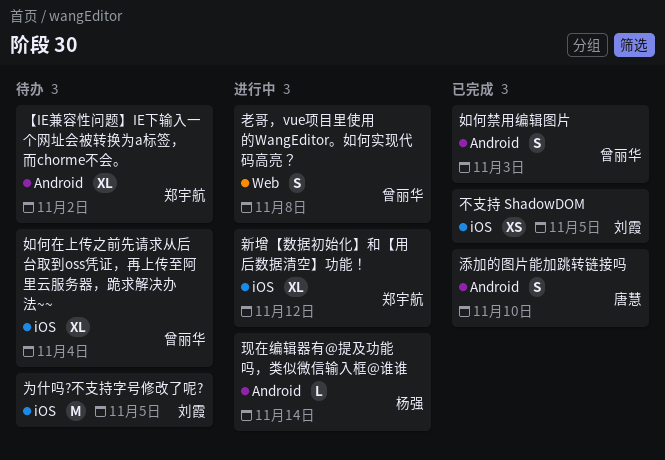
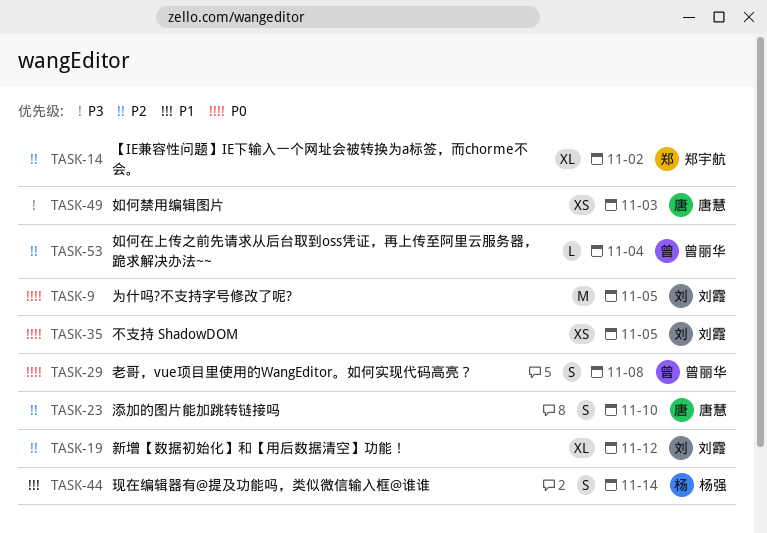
如何在上传之前先请求从后台取到oss凭证，再上传至阿里云服务器，跪求解决办法~~, estimate: XL -> L
如何禁用编辑图片, owner: 曾丽华 -> 唐慧
如何禁用编辑图片, estimate: S -> XS
新增【数据初始化】和【用后数据清空】功能！, owner: 郑宇航 -> 刘霞
现在编辑器有@提及功能吗，类似微信输入框@谁谁, estimate: L -> S

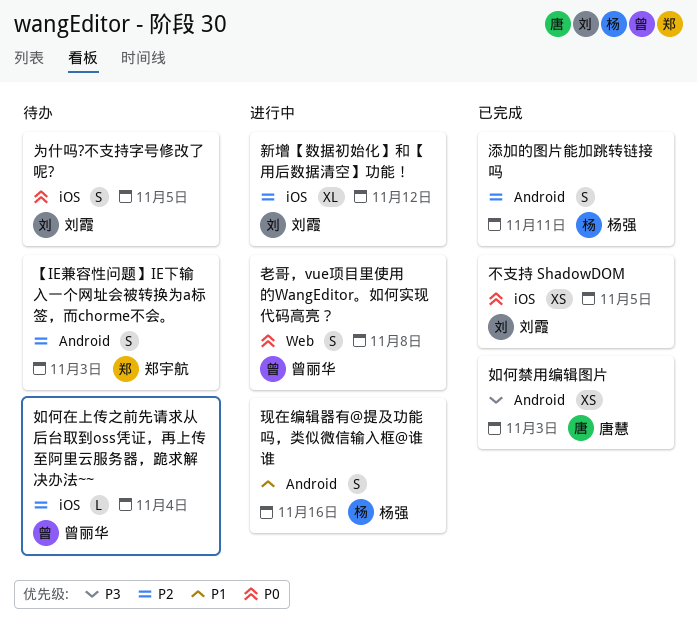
【IE兼容性问题】IE下输入一个网址会被转换为a标签，而chorme不会。, estimate: XL -> S
【IE兼容性问题】IE下输入一个网址会被转换为a标签，而chorme不会。, due: Nov 2 -> Nov 3
为什吗?不支持字号修改了呢?, estimate: M -> S
添加的图片能加跳转链接吗, owner: 唐慧 -> 杨强
添加的图片能加跳转链接吗, due: Nov 10 -> Nov 11
现在编辑器有@提及功能吗，类似微信输入框@谁谁, due: Nov 14 -> Nov 16

